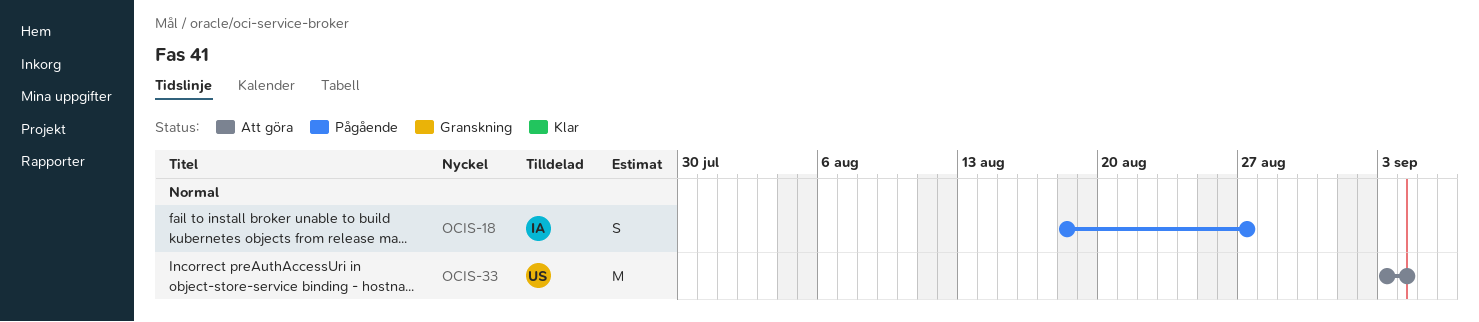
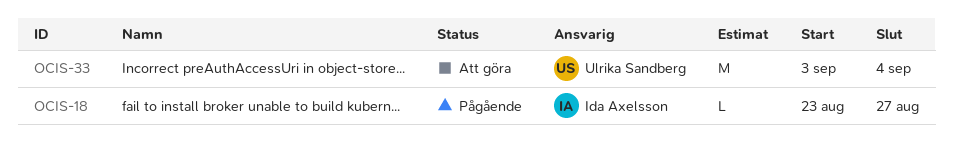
OCIS-18, estimate: S -> L
OCIS-18, start: Aug 18 -> Aug 23

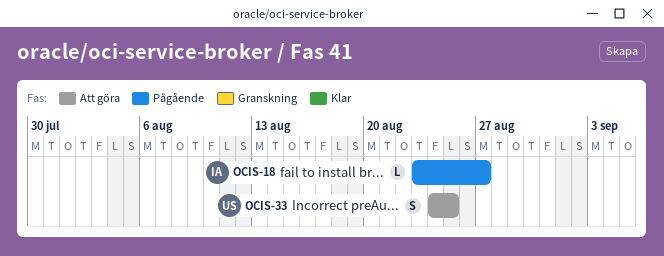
OCIS-33, estimate: M -> S
OCIS-33, start: Sep 3 -> Aug 24
OCIS-33, due: Sep 4 -> Aug 25

